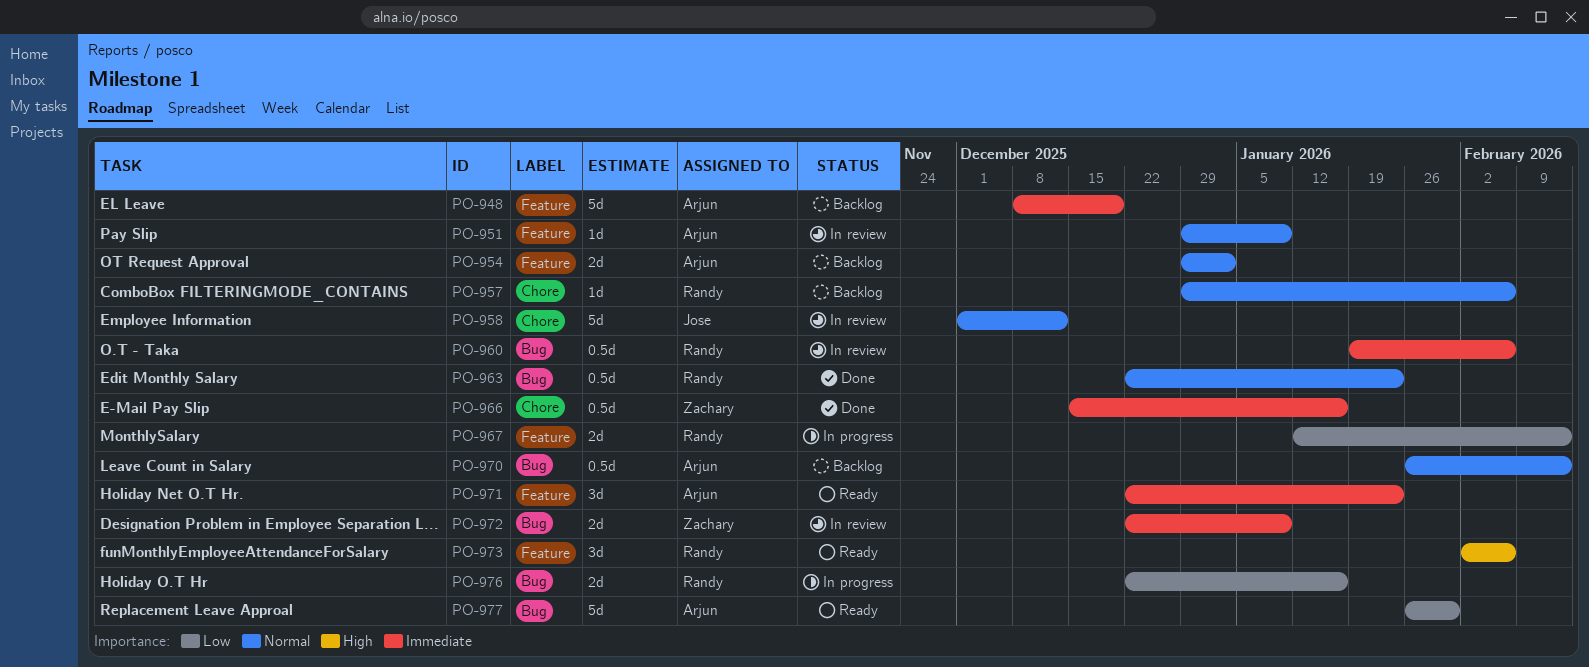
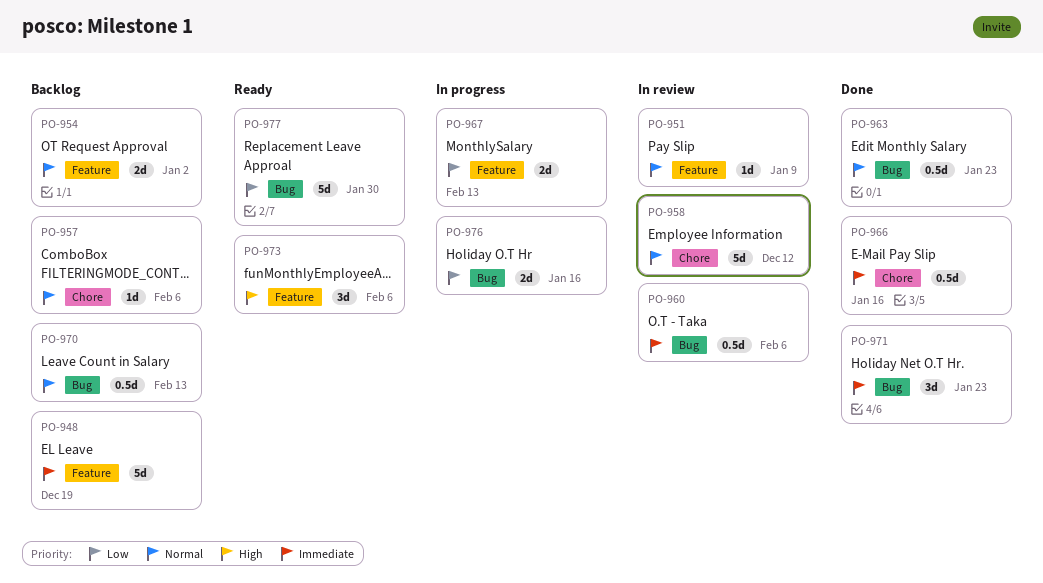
PO-971, status: Ready -> Done
PO-971, label: Feature -> Bug
PO-972: present -> none

